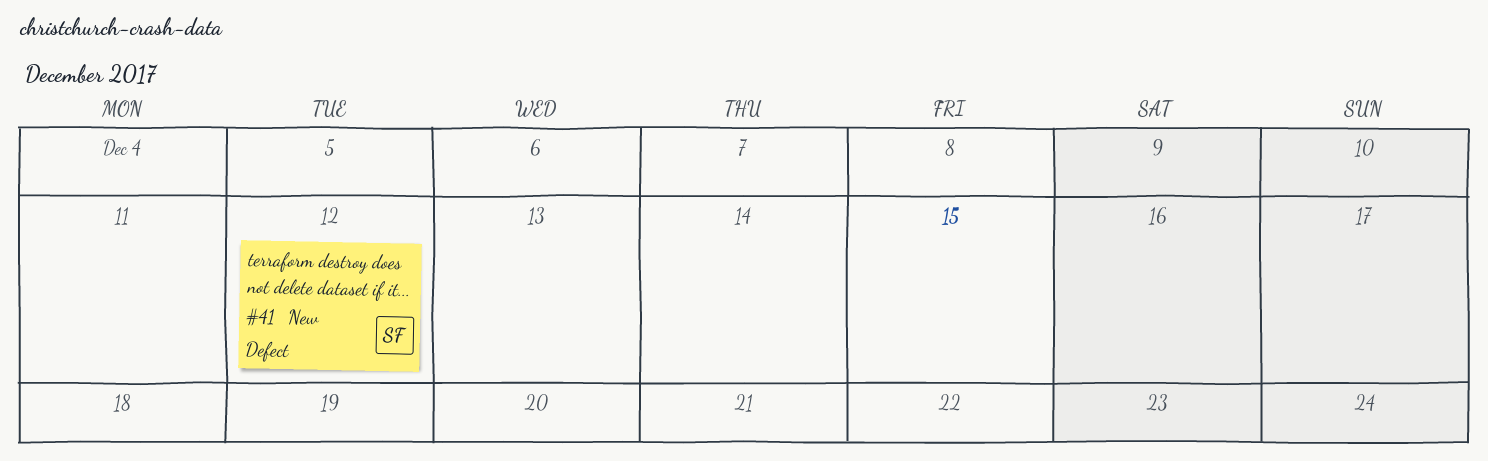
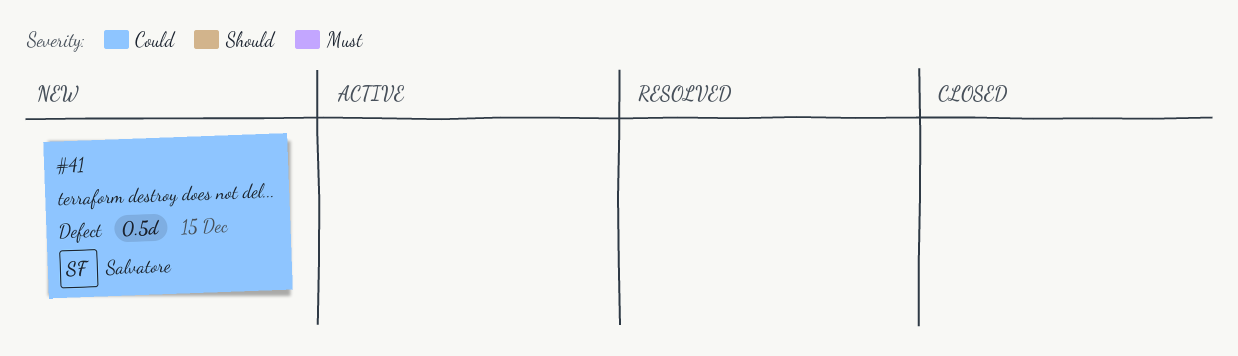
#41, due: Dec 12 -> Dec 15

